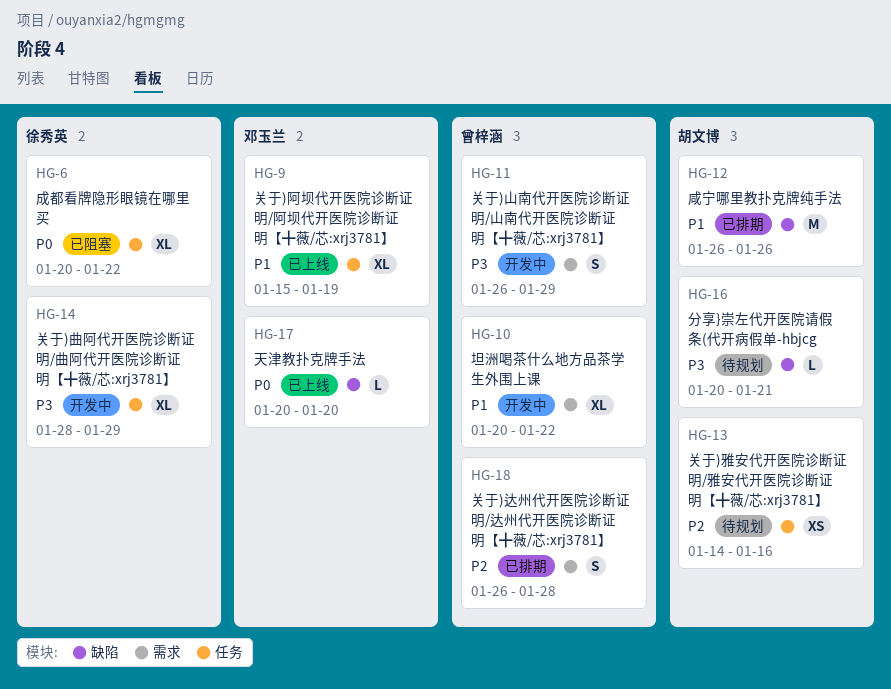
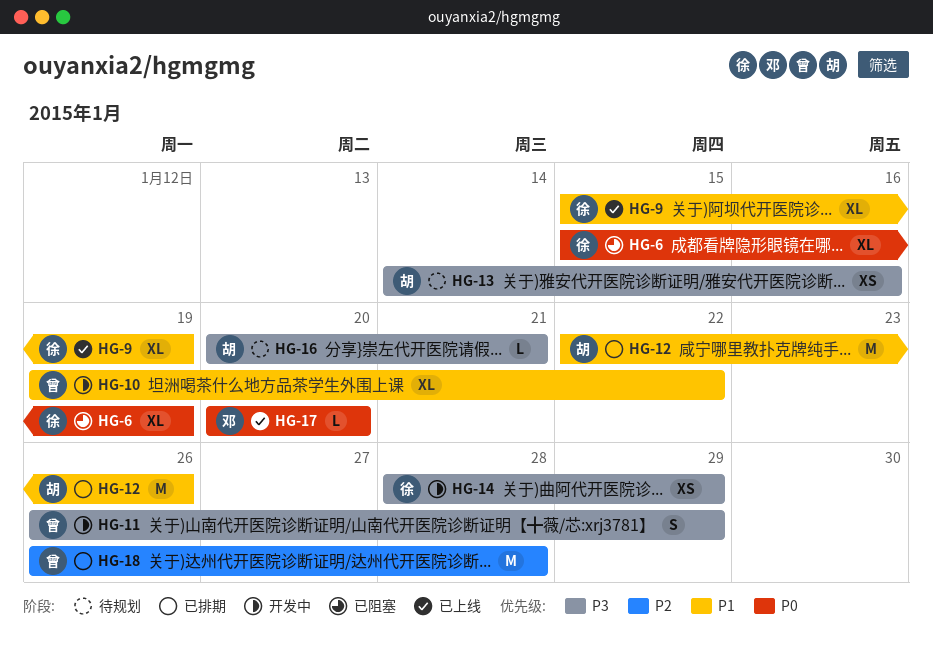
HG-6, start: Jan 20 -> Jan 15
HG-6, due: Jan 22 -> Jan 19
HG-9, owner: 邓玉兰 -> 徐秀英
HG-10, start: Jan 20 -> Jan 19
HG-12, start: Jan 26 -> Jan 22
HG-13, priority: P2 -> P3
HG-14, estimate: XL -> XS
HG-18, estimate: S -> M

